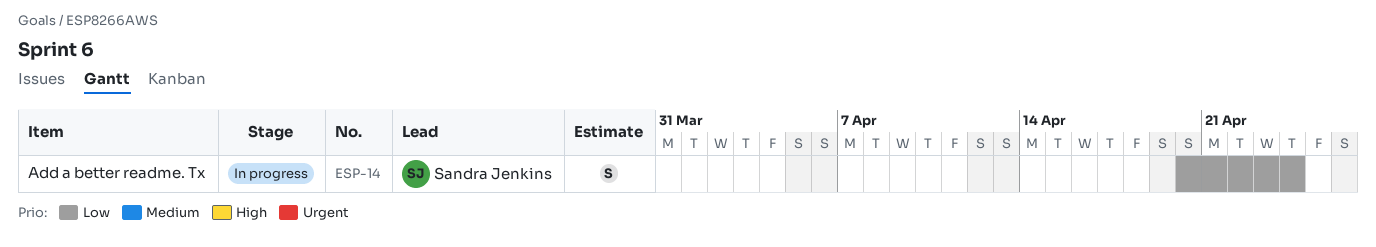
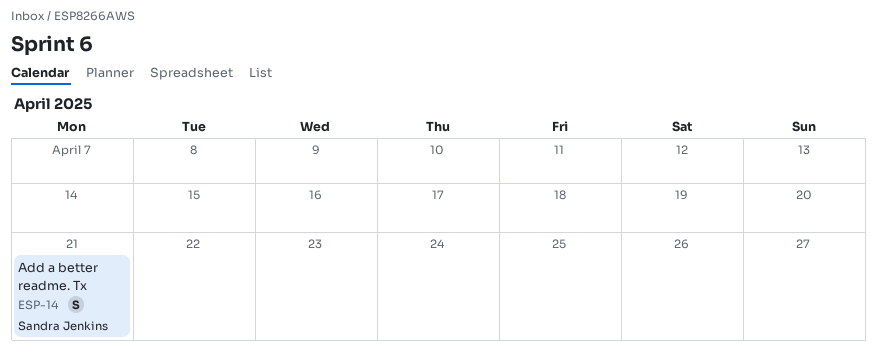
ESP-14, due: Apr 24 -> Apr 21

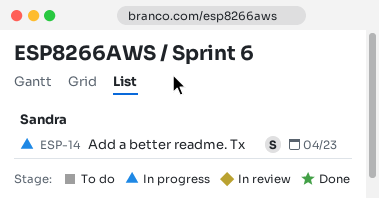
ESP-14, due: Apr 21 -> Apr 23

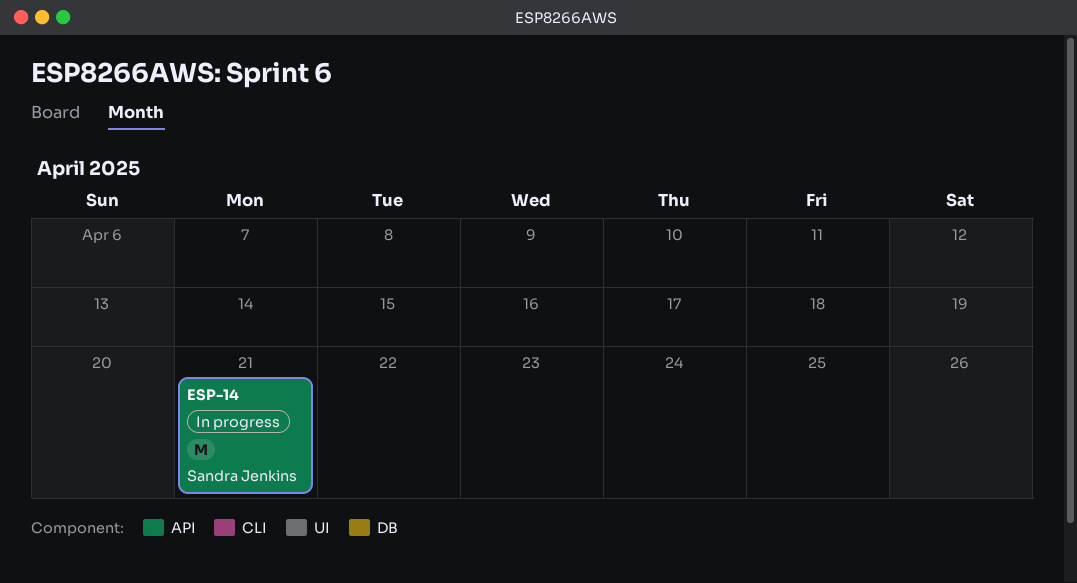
ESP-14, estimate: S -> M
ESP-14, due: Apr 23 -> Apr 21

